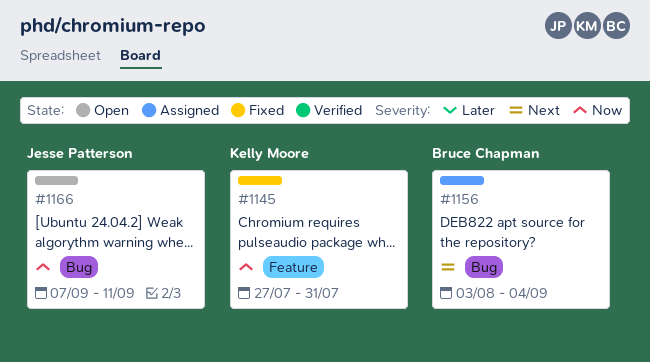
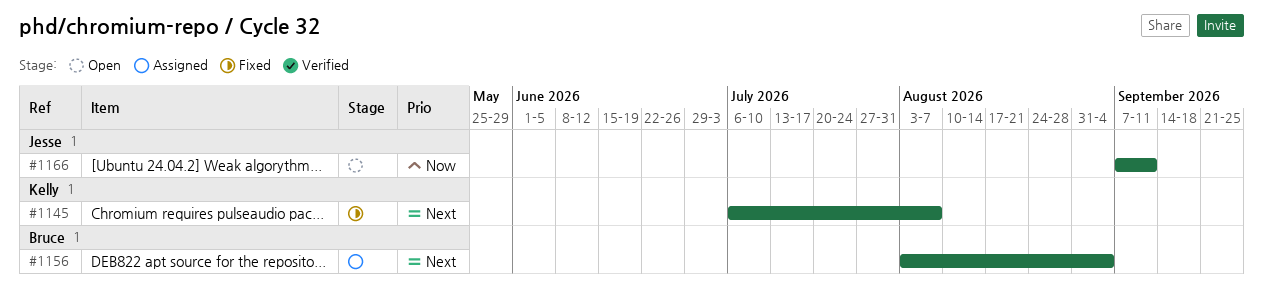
#1145, priority: Now -> Next
#1145, start: Jul 27 -> Jul 6
#1145, due: Jul 31 -> Aug 7

